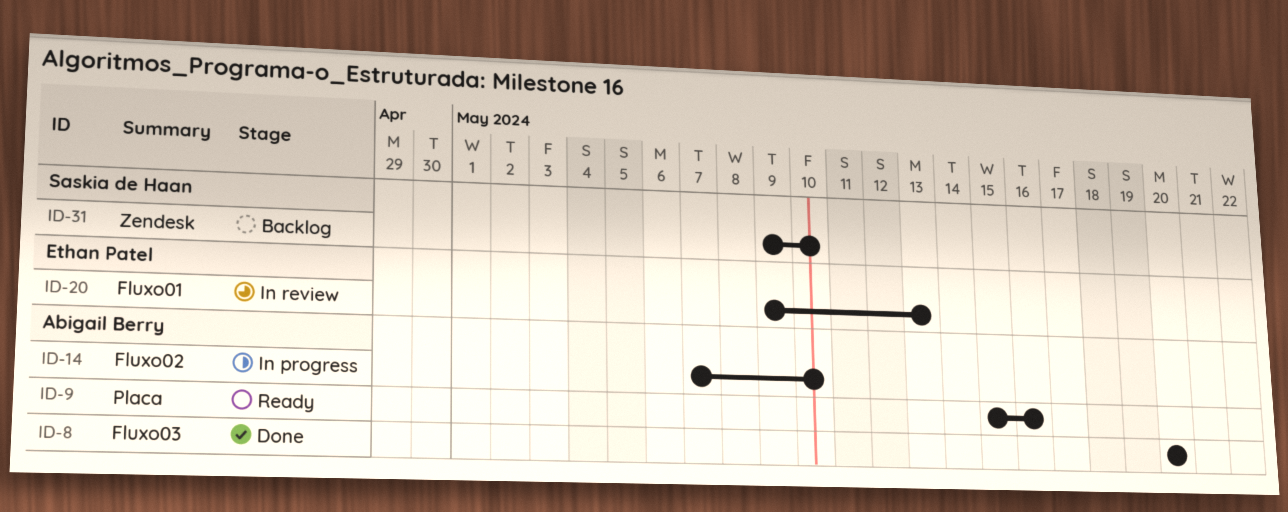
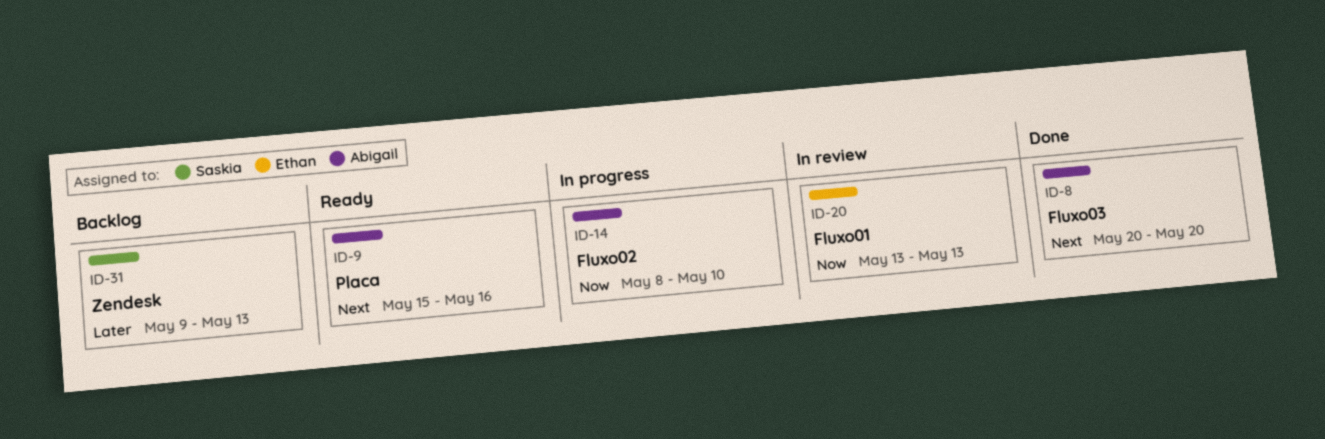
ID-14, start: May 7 -> May 8
ID-20, start: May 9 -> May 13
ID-31, due: May 10 -> May 13

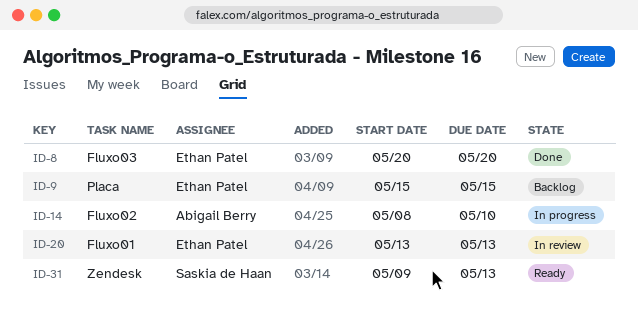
ID-8, owner: Abigail Berry -> Ethan Patel
ID-9, status: Ready -> Backlog
ID-9, owner: Abigail Berry -> Ethan Patel
ID-9, due: May 16 -> May 15
ID-31, status: Backlog -> Ready

